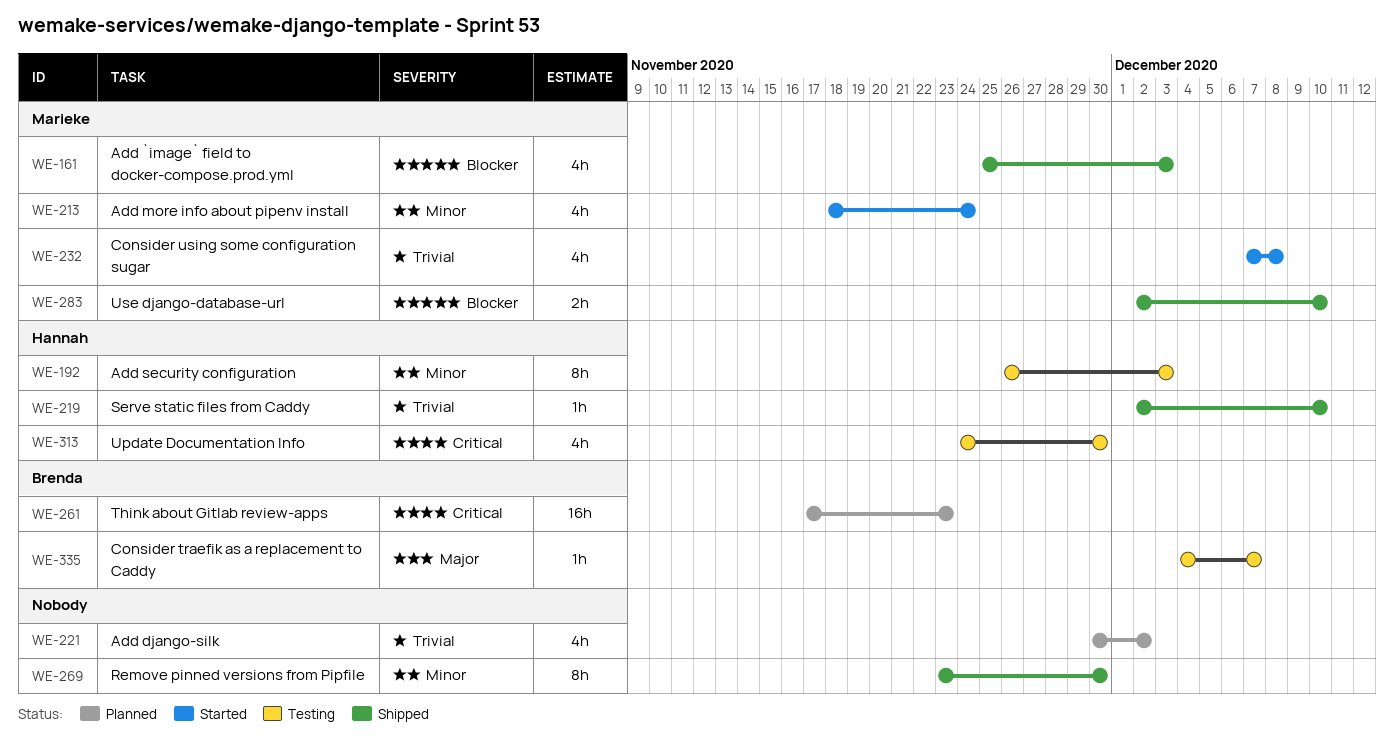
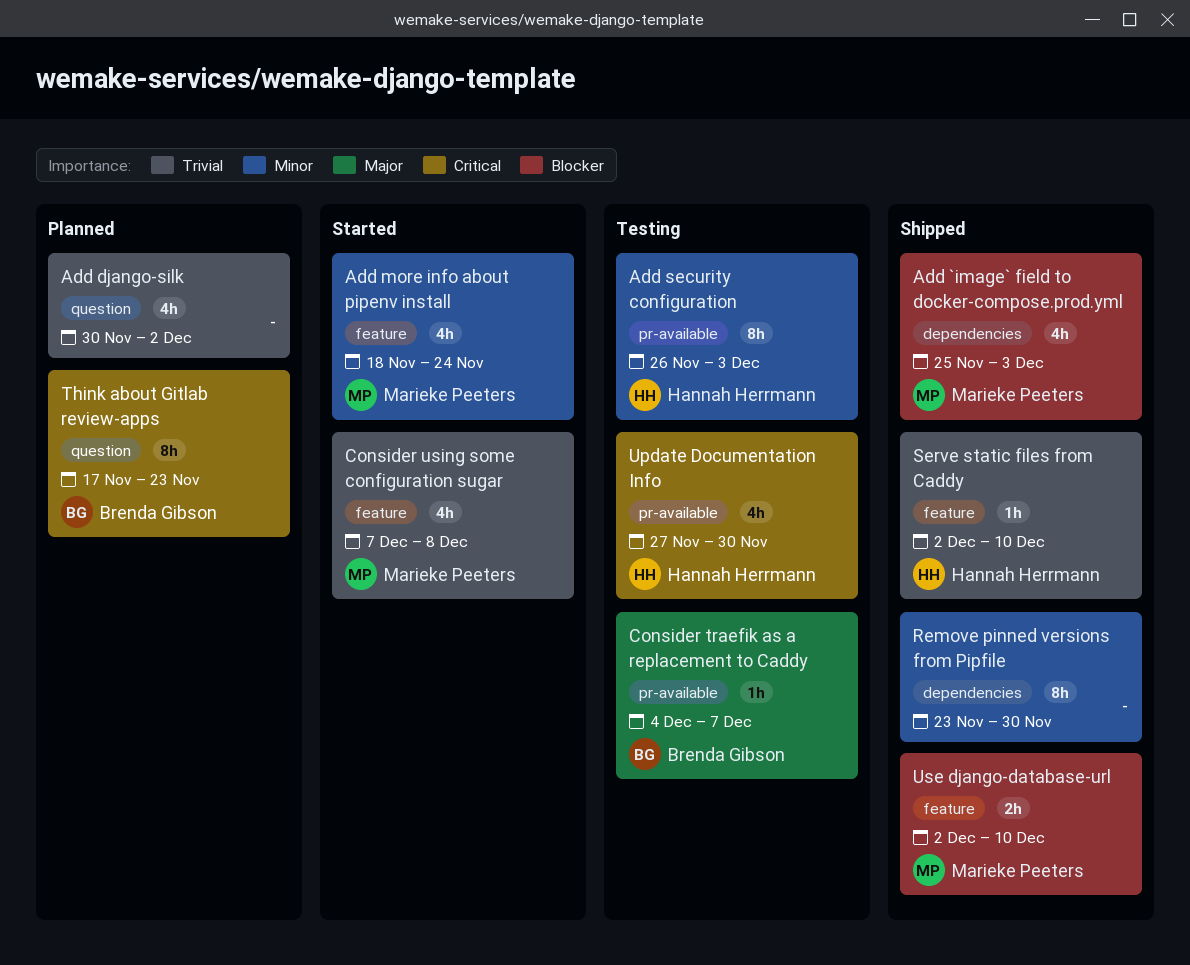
Think about Gitlab review-apps, estimate: 16h -> 8h
Update Documentation Info, start: Nov 24 -> Nov 27

